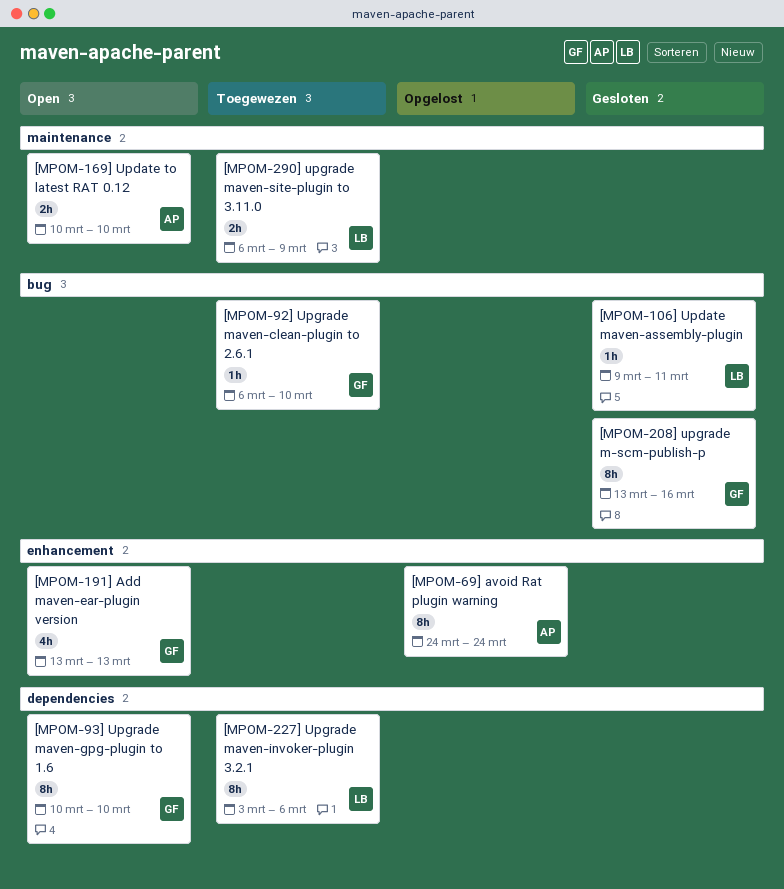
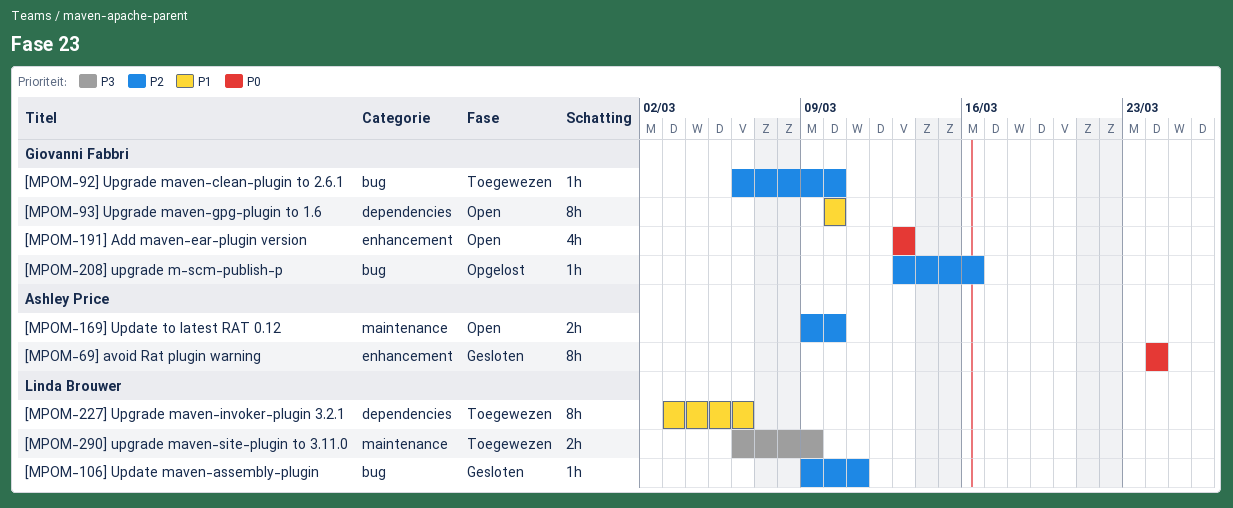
[MPOM-169] Update to latest RAT 0.12, start: Mar 10 -> Mar 9
[MPOM-208] upgrade m-scm-publish-p, status: Gesloten -> Opgelost
[MPOM-208] upgrade m-scm-publish-p, estimate: 8h -> 1h
[MPOM-69] avoid Rat plugin warning, status: Opgelost -> Gesloten

